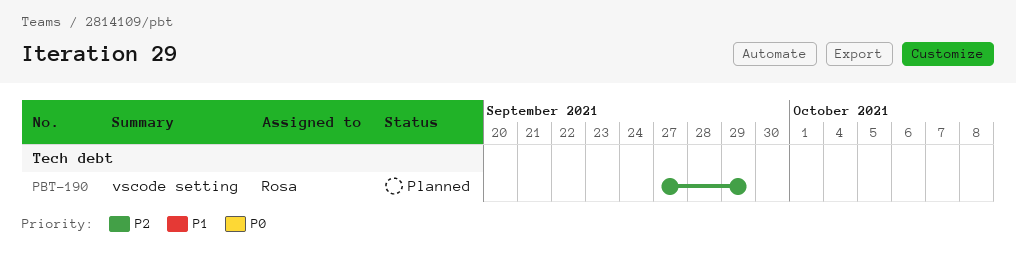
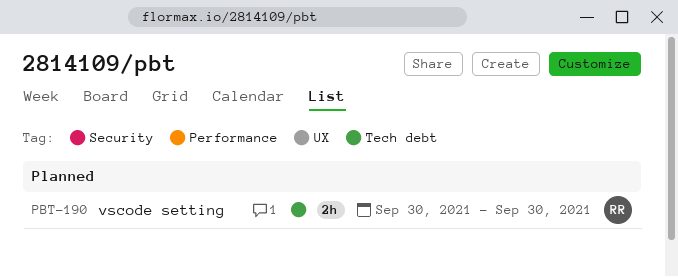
PBT-190, start: Sep 27 -> Sep 30
PBT-190, due: Sep 29 -> Sep 30

